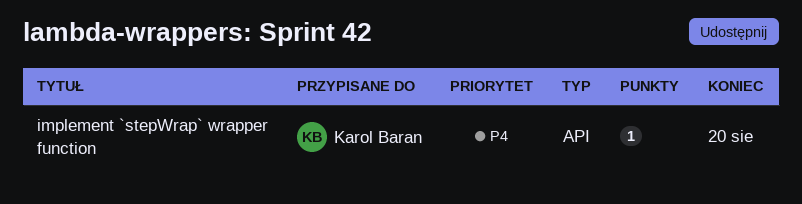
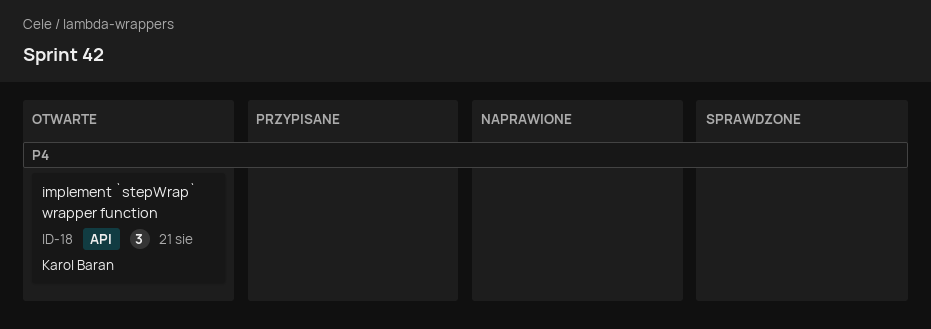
implement `stepWrap` wrapper function, estimate: 1 -> 3
implement `stepWrap` wrapper function, due: Aug 20 -> Aug 21

